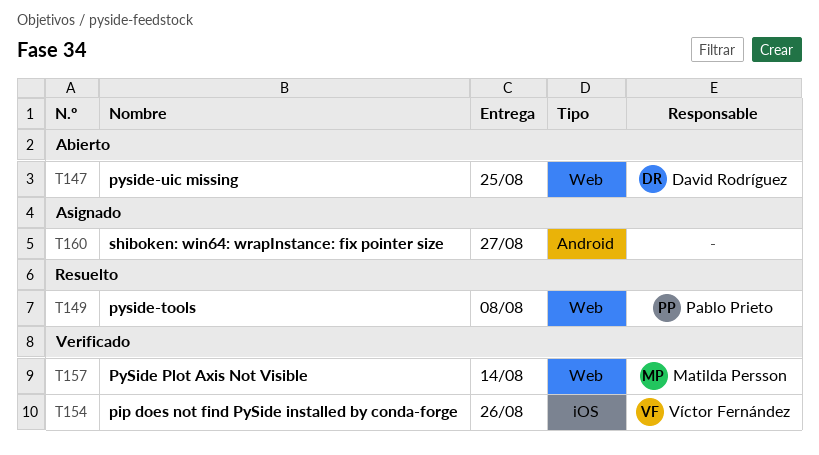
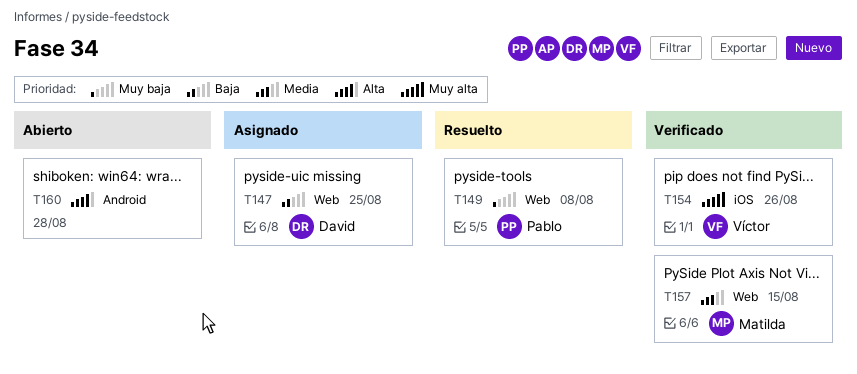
T147, status: Abierto -> Asignado
T157, due: Aug 14 -> Aug 15
T160, status: Asignado -> Abierto
T160, due: Aug 27 -> Aug 28

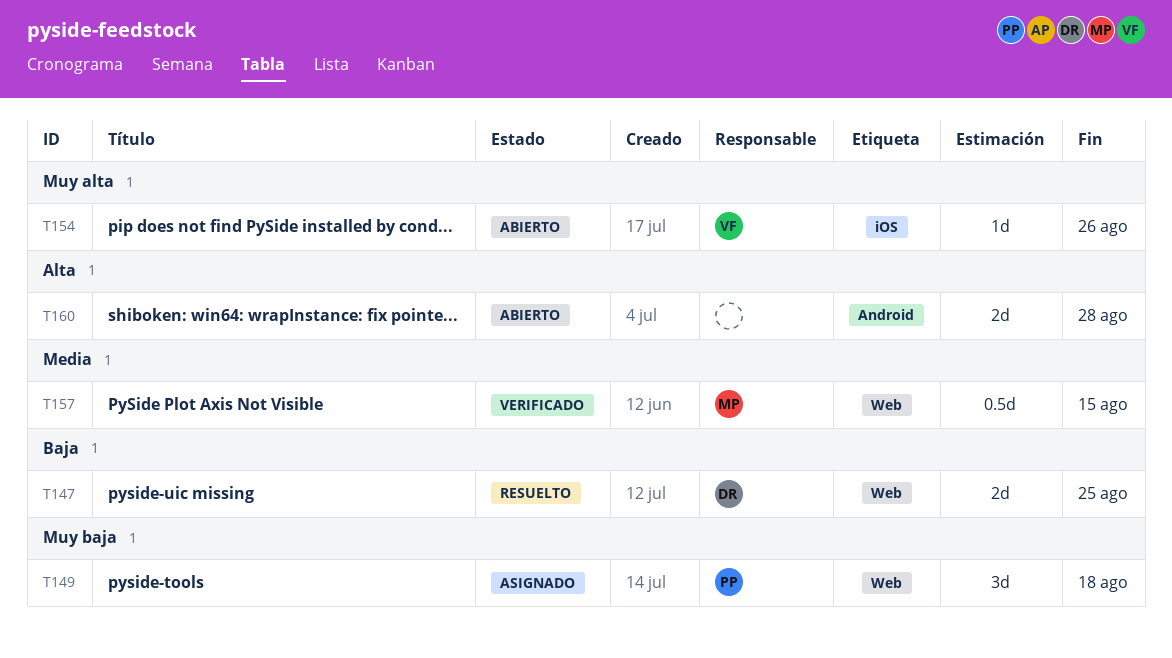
T147, status: Asignado -> Resuelto
T149, status: Resuelto -> Asignado
T149, due: Aug 8 -> Aug 18
T154, status: Verificado -> Abierto

